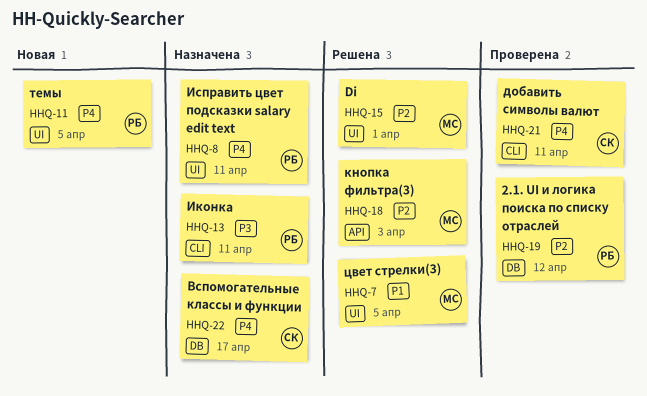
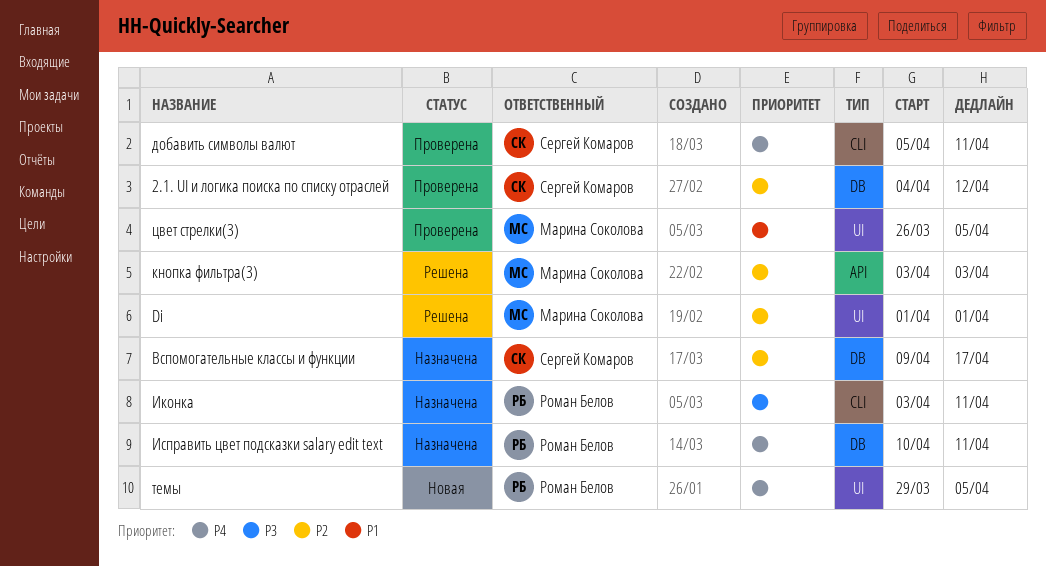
2.1. UI и логика поиска по списку отраслей, owner: Роман Белов -> Сергей Комаров
Вспомогательные классы и функции, priority: P4 -> P2
Исправить цвет подсказки salary edit text, label: UI -> DB
цвет стрелки(3), status: Решена -> Проверена

